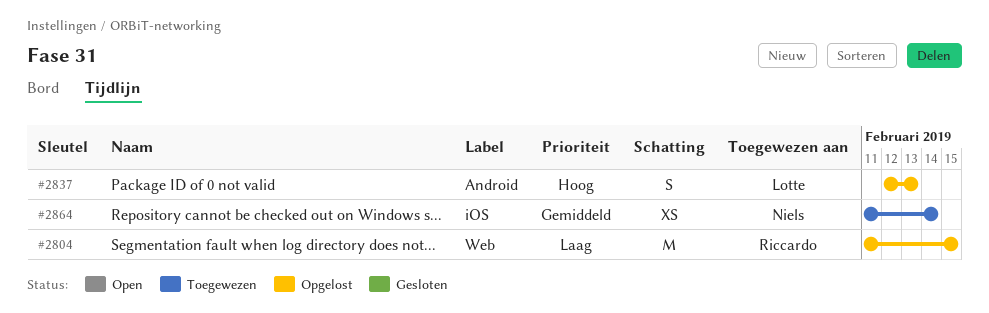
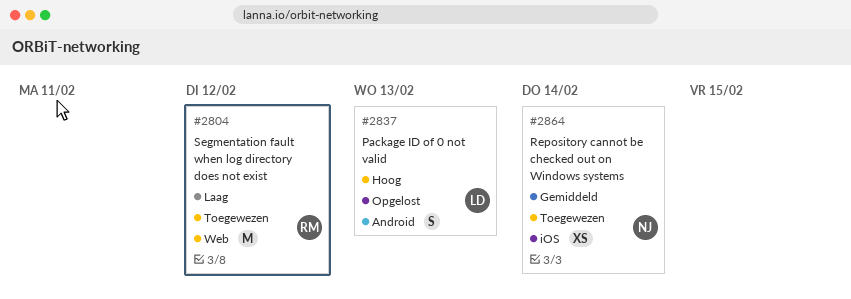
#2804, status: Opgelost -> Toegewezen
#2804, due: Feb 15 -> Feb 12

